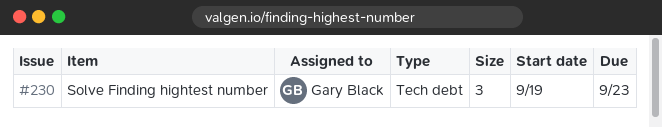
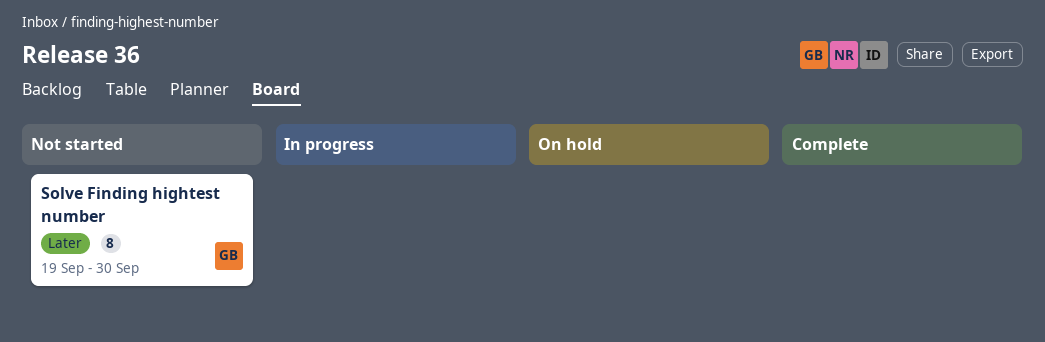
Solve Finding hightest number, estimate: 3 -> 8
Solve Finding hightest number, due: Sep 23 -> Sep 30

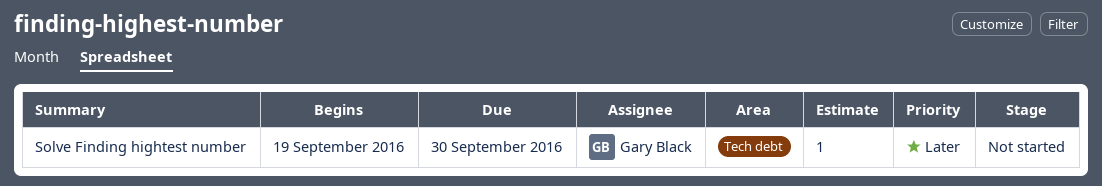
Solve Finding hightest number, estimate: 8 -> 1

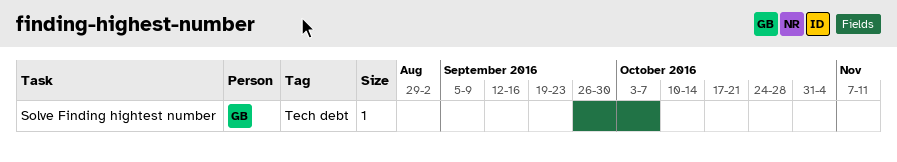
Solve Finding hightest number, start: Sep 19 -> Sep 26
Solve Finding hightest number, due: Sep 30 -> Oct 7

